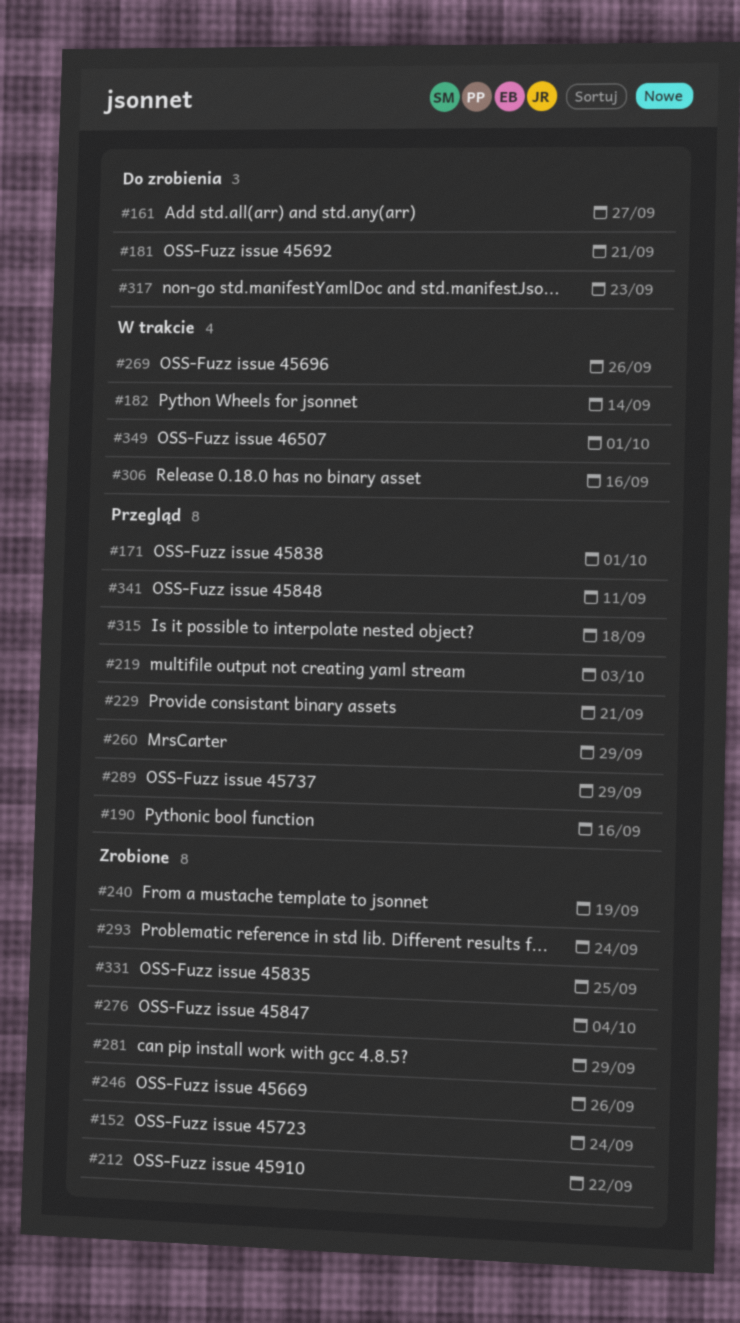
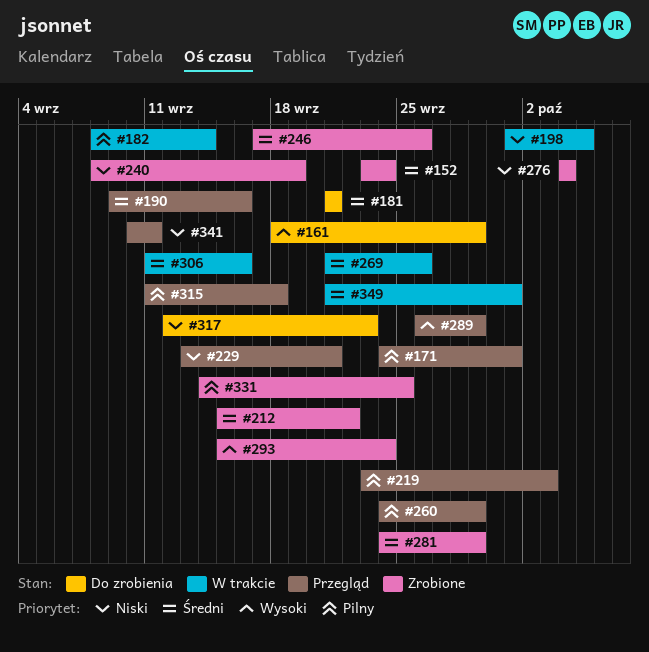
#161, due: Sep 27 -> Sep 29
#198: none -> present

